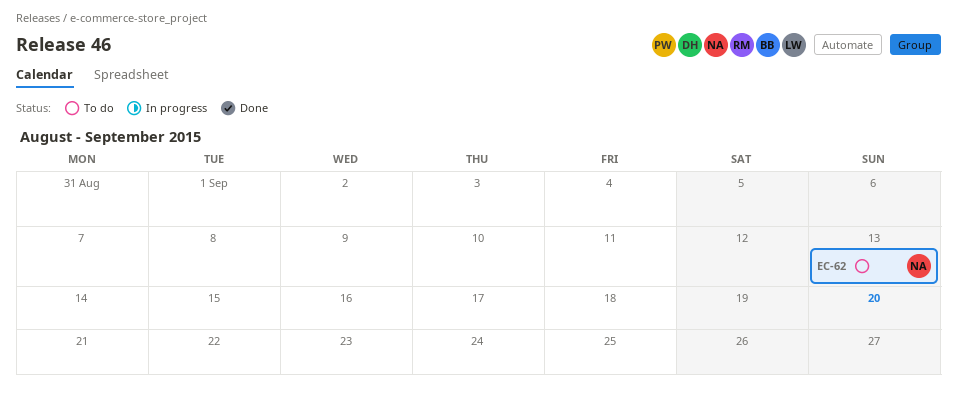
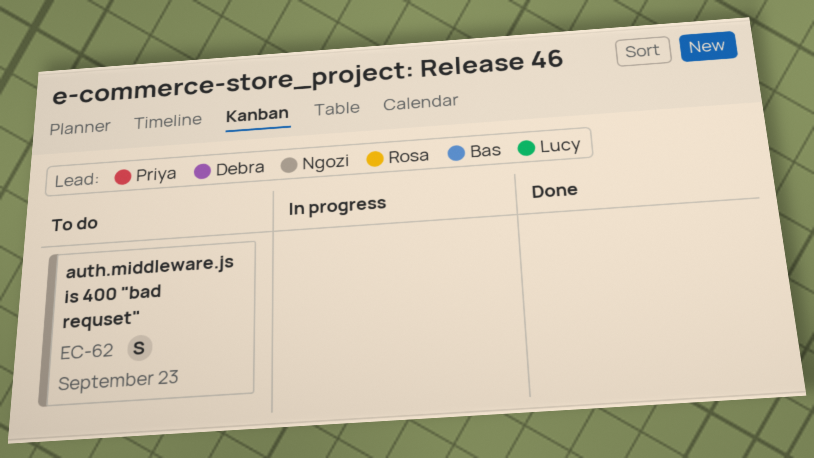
EC-62, due: Sep 13 -> Sep 23

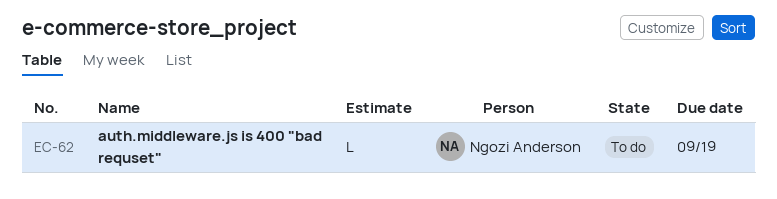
EC-62, estimate: S -> L
EC-62, due: Sep 23 -> Sep 19

